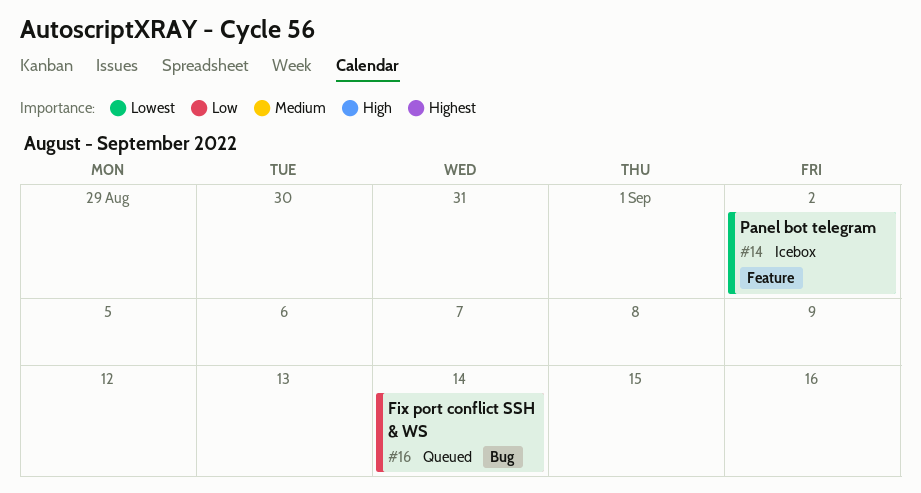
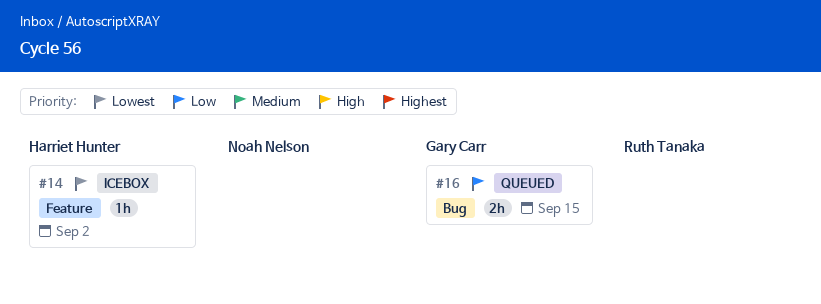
#16, due: Sep 14 -> Sep 15

